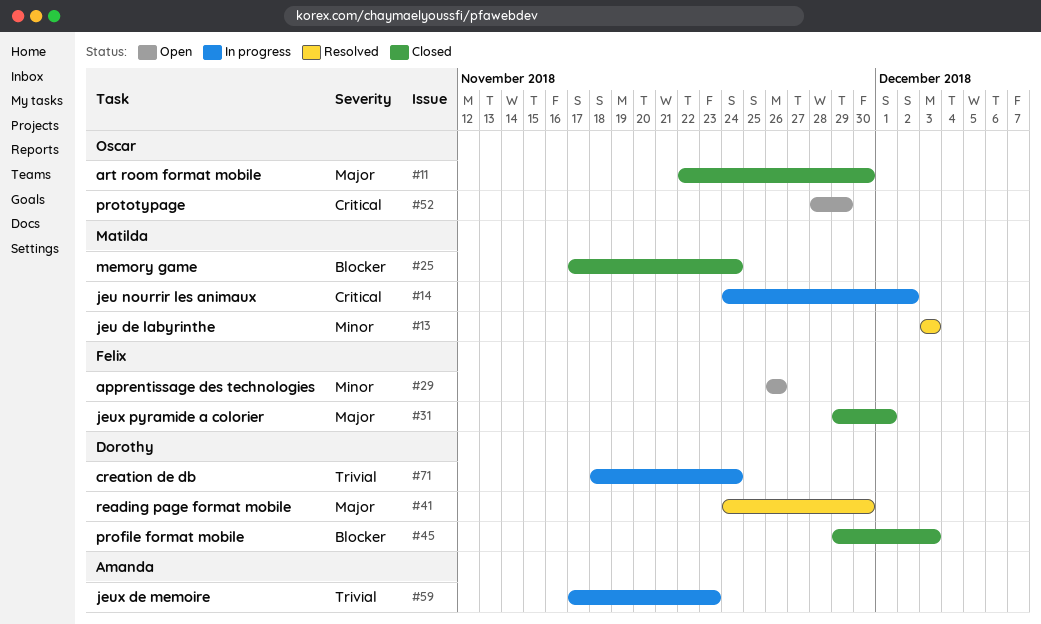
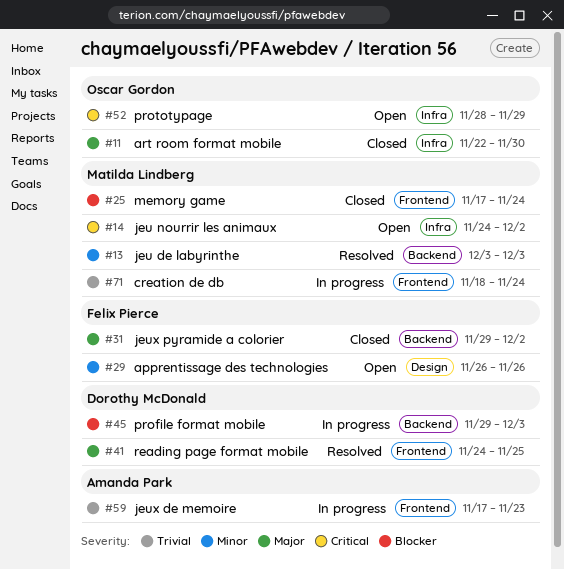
#14, status: In progress -> Open
#31, due: Dec 1 -> Dec 2
#41, due: Nov 30 -> Nov 25
#45, status: Closed -> In progress
#71, owner: Dorothy McDonald -> Matilda Lindberg

